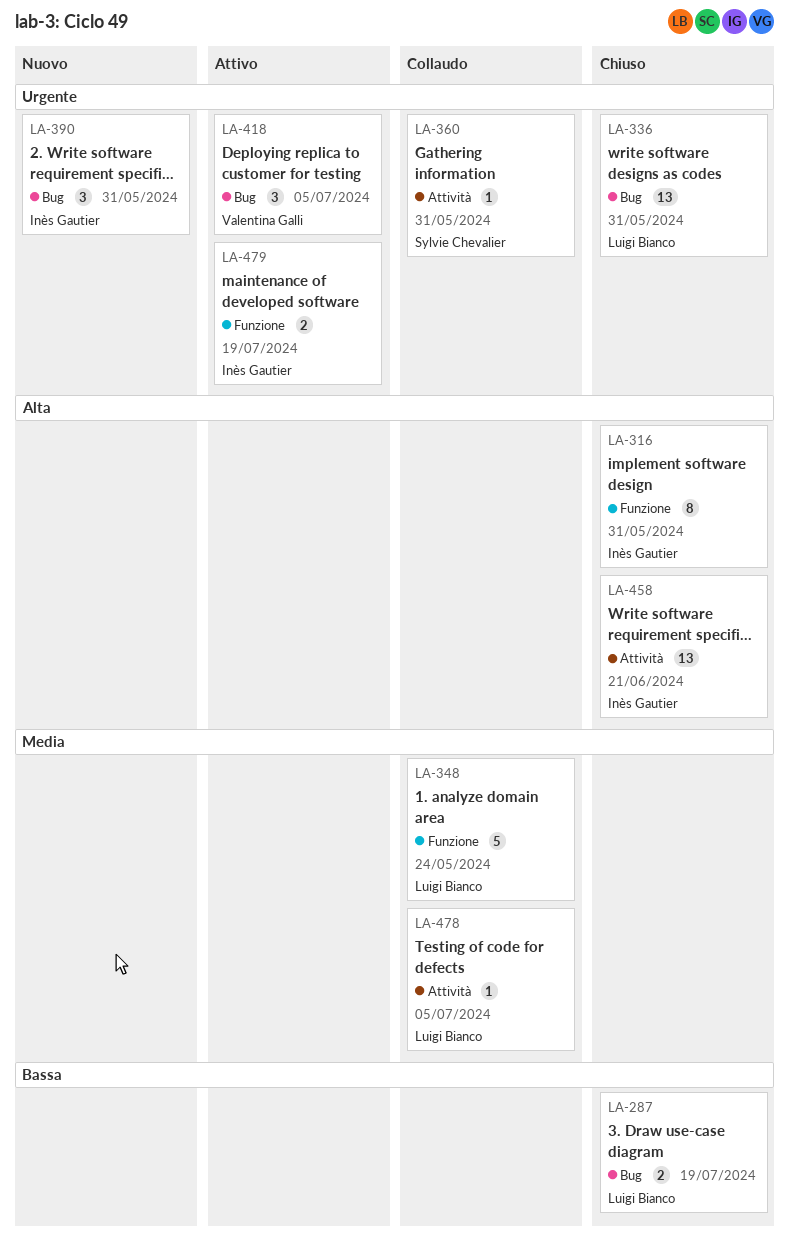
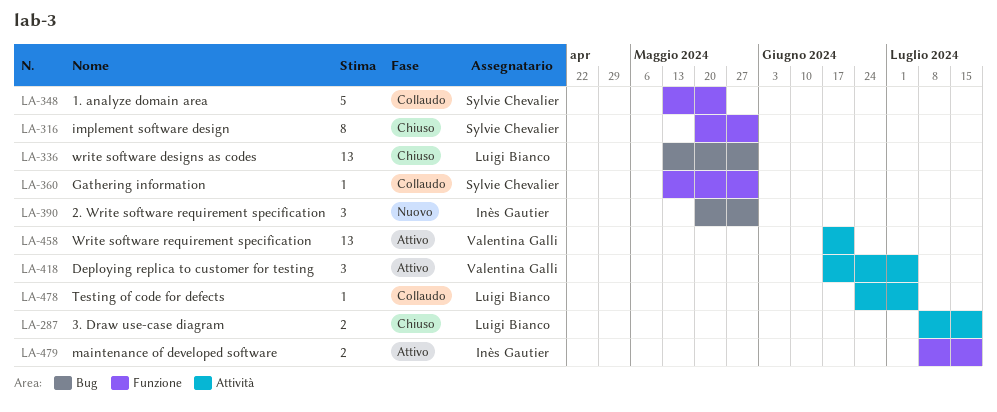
LA-287, label: Bug -> Attività
LA-316, owner: Inès Gautier -> Sylvie Chevalier
LA-348, owner: Luigi Bianco -> Sylvie Chevalier
LA-360, label: Attività -> Funzione
LA-418, label: Bug -> Attività
LA-458, status: Chiuso -> Attivo
LA-458, owner: Inès Gautier -> Valentina Galli

